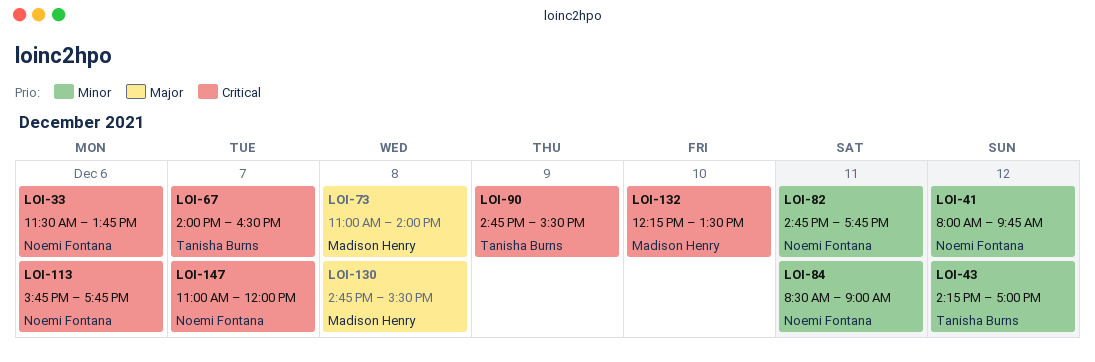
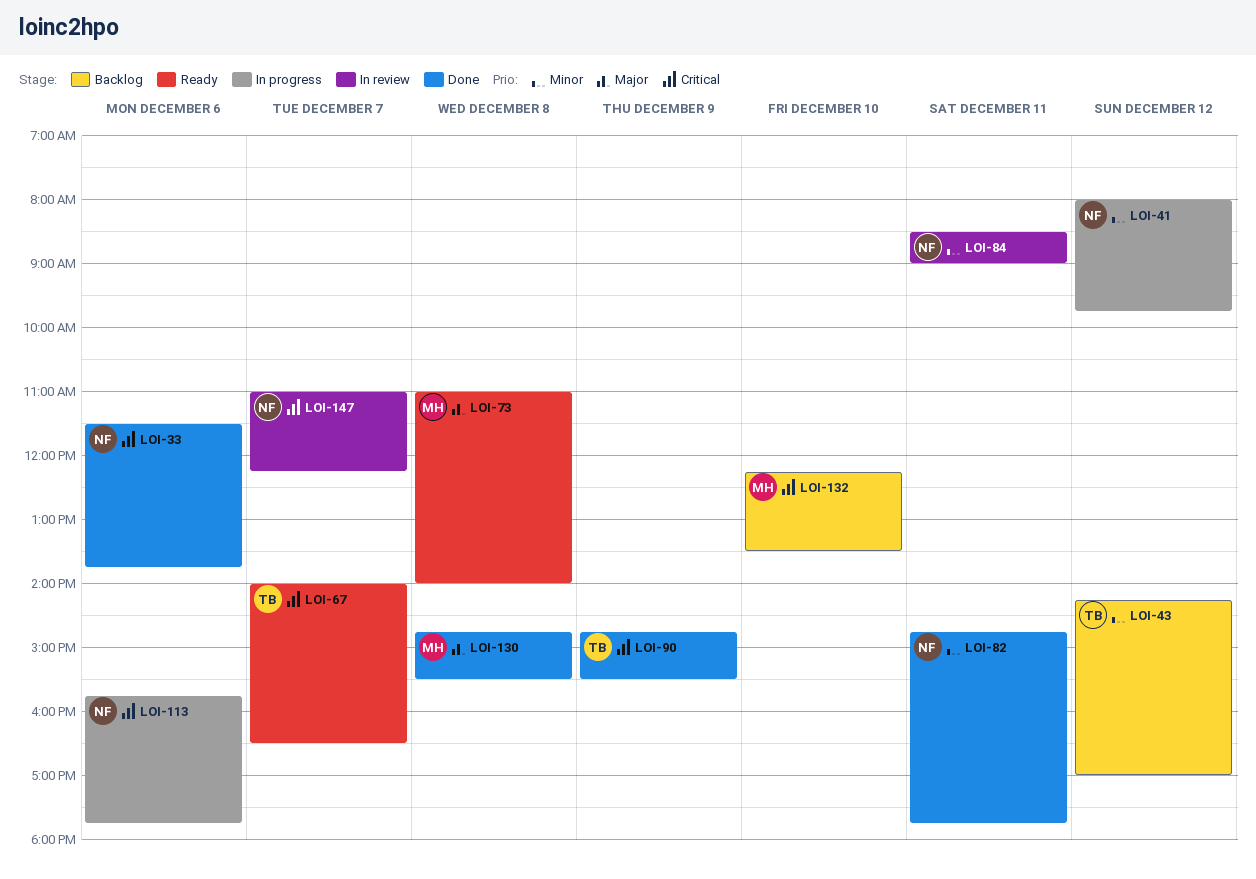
LOI-147, ends: 12:00 -> 12:15

